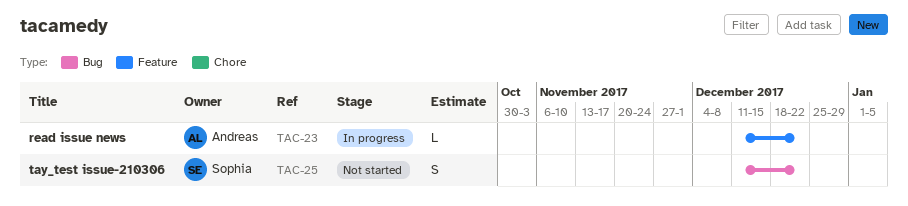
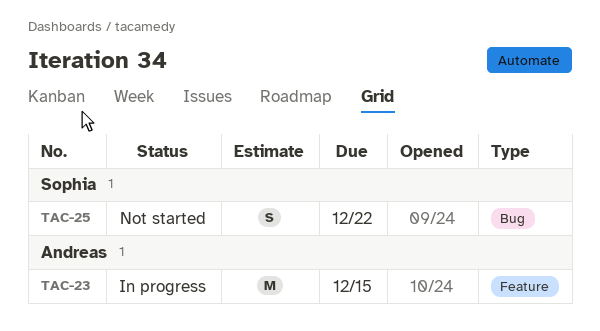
TAC-23, estimate: L -> M
TAC-23, due: Dec 22 -> Dec 15

